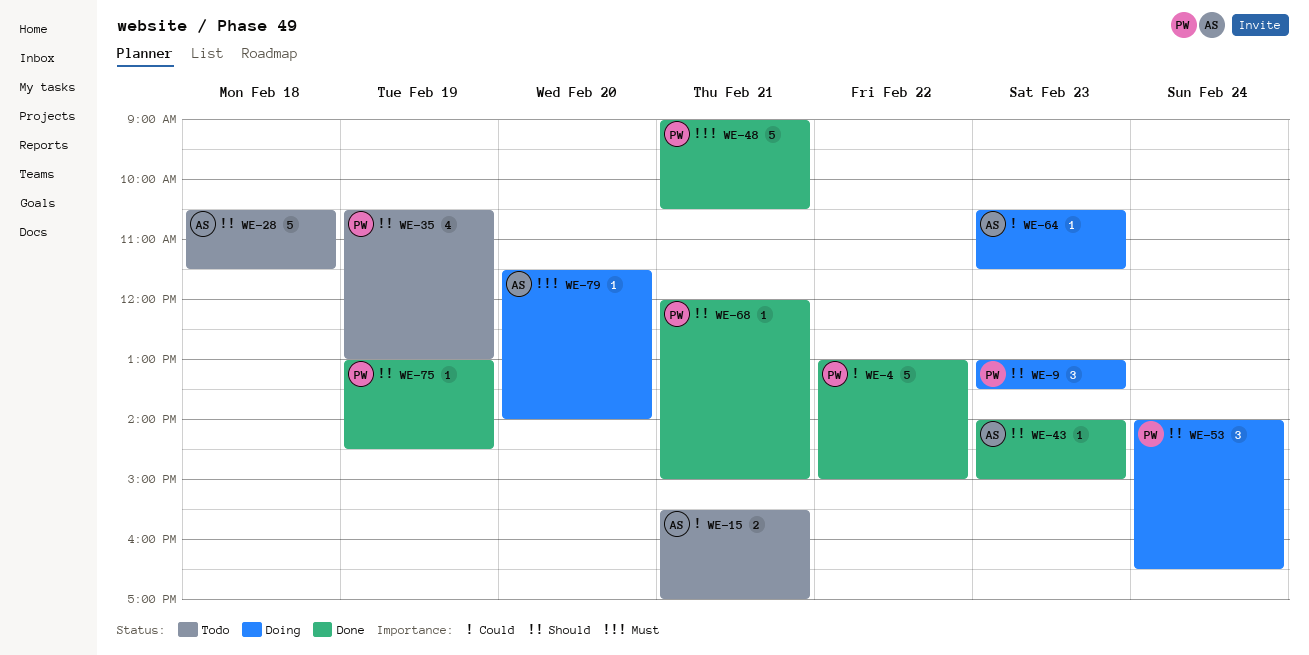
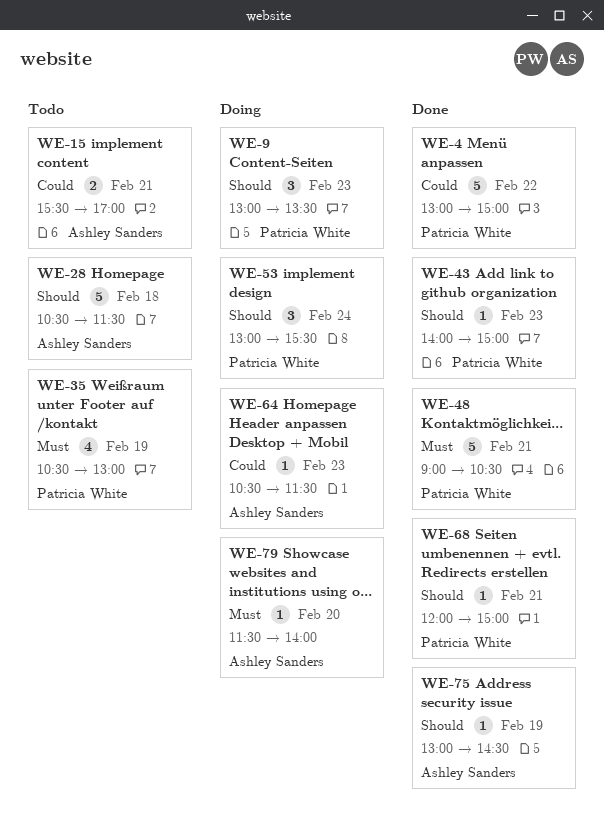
WE-35, priority: Should -> Must
WE-43, owner: Ashley Sanders -> Patricia White
WE-53, begins: 14:00 -> 13:00
WE-53, ends: 16:30 -> 15:30
WE-75, owner: Patricia White -> Ashley Sanders

